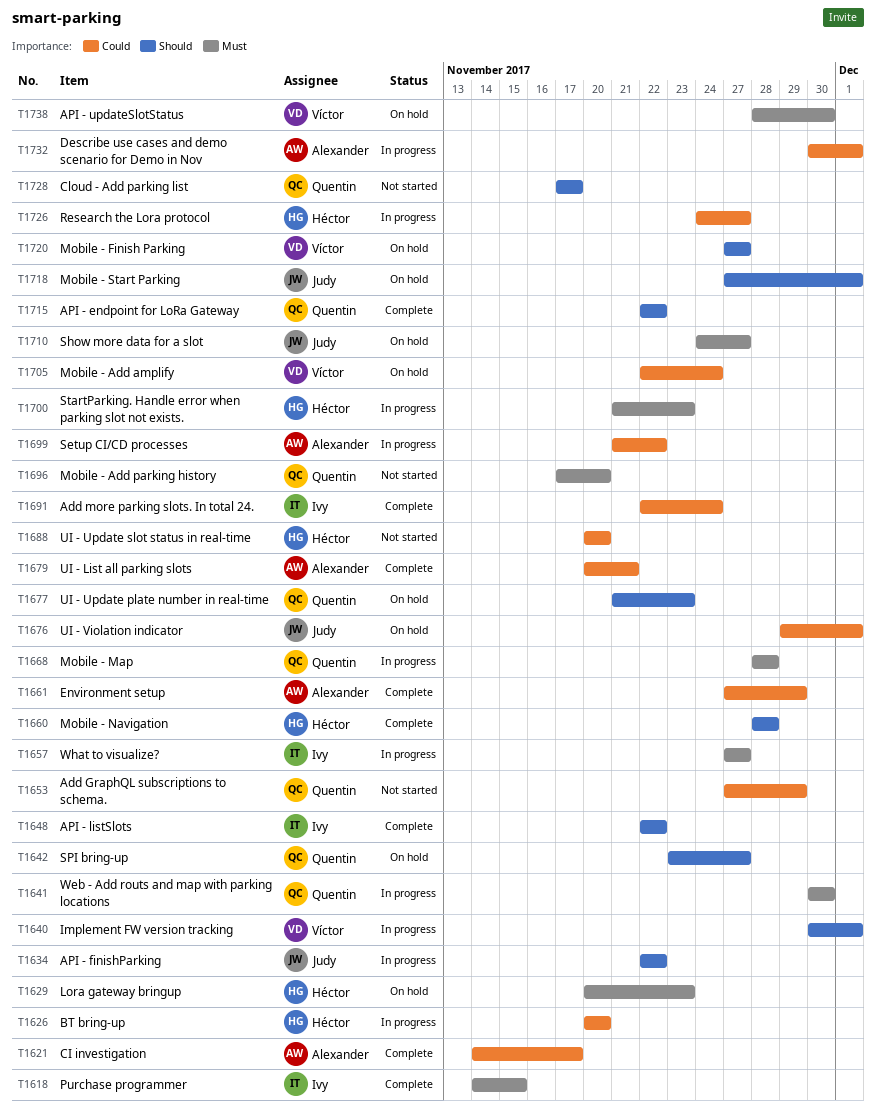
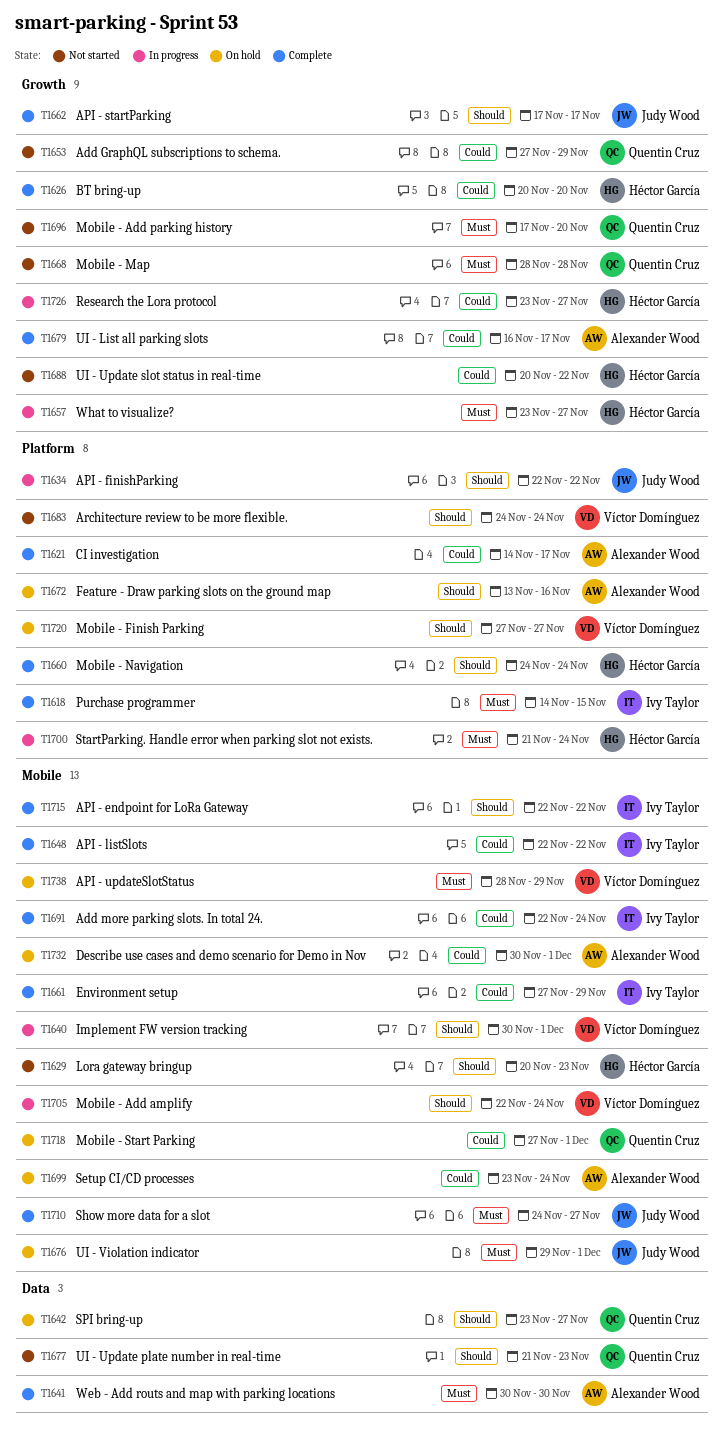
T1626, status: In progress -> Complete
T1629, status: On hold -> Not started
T1629, priority: Must -> Should
T1641, status: In progress -> Complete
T1641, owner: Quentin Cruz -> Alexander Wood
T1648, priority: Should -> Could
T1657, owner: Ivy Taylor -> Héctor García
T1657, start: Nov 27 -> Nov 23
T1660, start: Nov 28 -> Nov 24
T1660, due: Nov 28 -> Nov 24
T1661, owner: Alexander Wood -> Ivy Taylor
T1662: none -> present
T1668, status: In progress -> Not started
T1672: none -> present
T1676, priority: Could -> Must
T1677, status: On hold -> Not started
T1679, start: Nov 20 -> Nov 16
T1679, due: Nov 21 -> Nov 17
T1683: none -> present
T1688, due: Nov 20 -> Nov 22
T1699, status: In progress -> On hold
T1699, start: Nov 21 -> Nov 23
T1699, due: Nov 22 -> Nov 24
T1700, due: Nov 23 -> Nov 24
T1705, status: On hold -> In progress
T1705, priority: Could -> Should
T1710, status: On hold -> Complete
T1715, owner: Quentin Cruz -> Ivy Taylor
T1718, owner: Judy Wood -> Quentin Cruz
T1718, priority: Should -> Could
T1726, start: Nov 24 -> Nov 23
T1728: present -> none
T1732, status: In progress -> On hold
T1738, due: Nov 30 -> Nov 29

